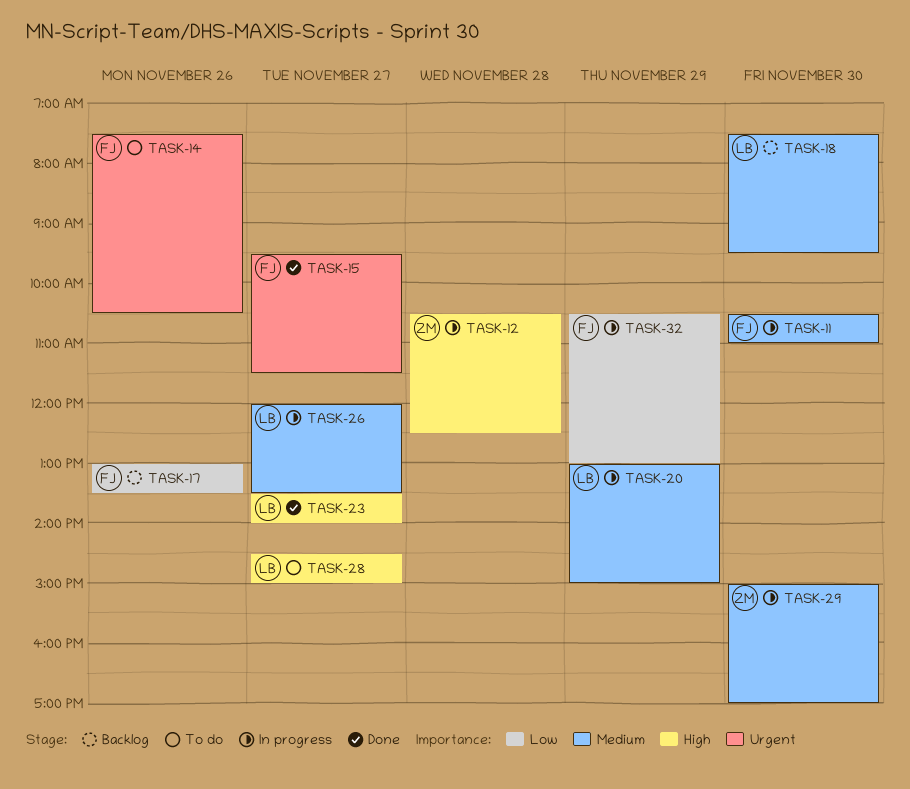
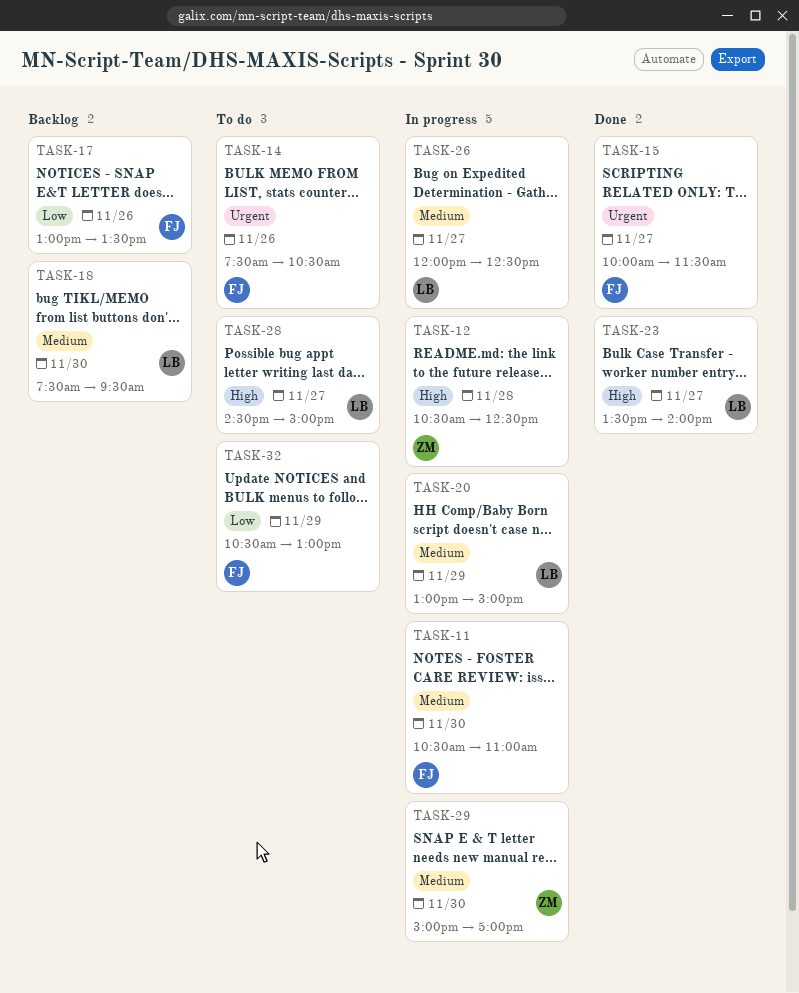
TASK-15, begins: 09:30 -> 10:00
TASK-26, ends: 13:30 -> 12:30
TASK-32, status: In progress -> To do

